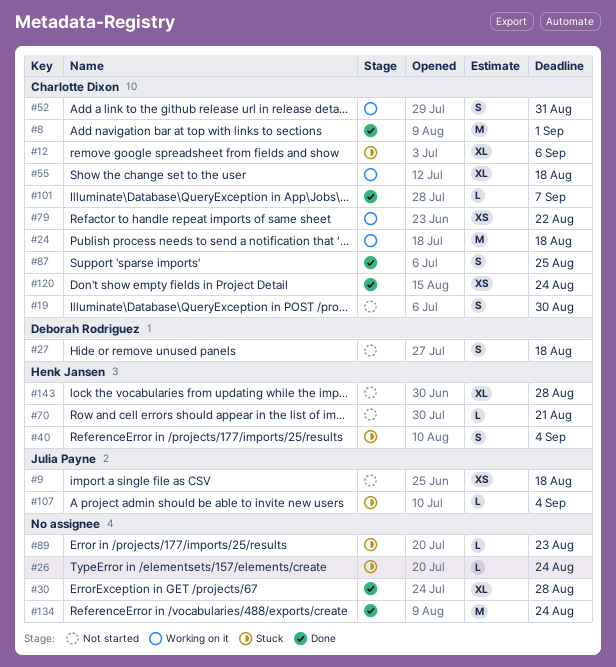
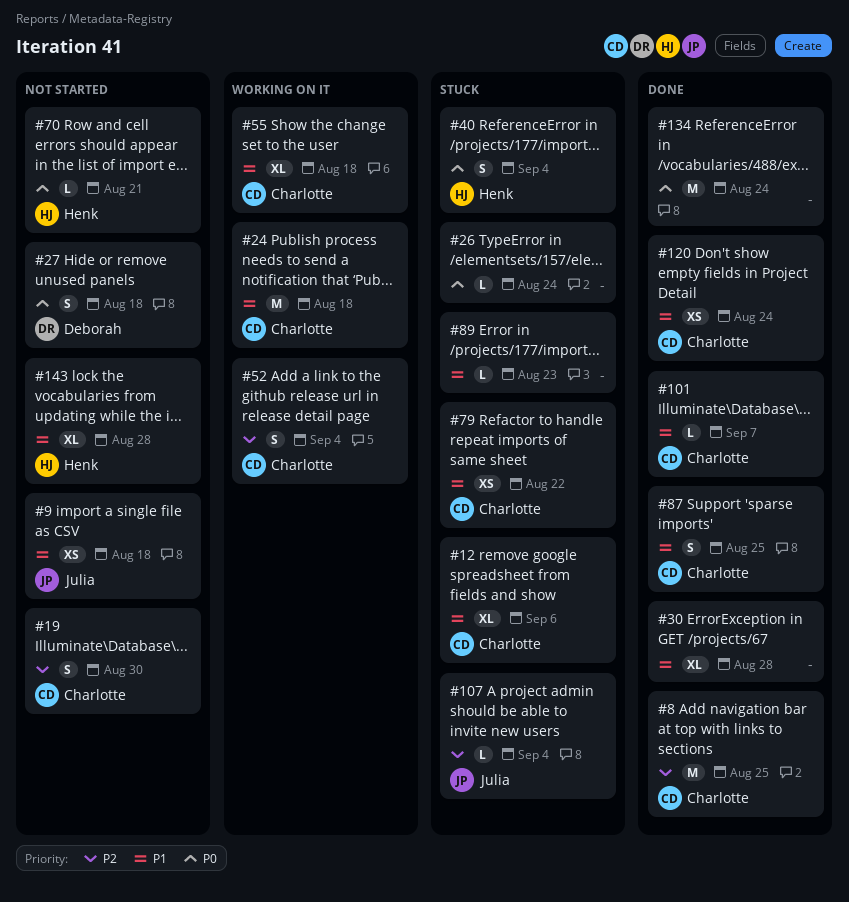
#8, due: Sep 1 -> Aug 25
#52, due: Aug 31 -> Sep 4
#79, status: Working on it -> Stuck

